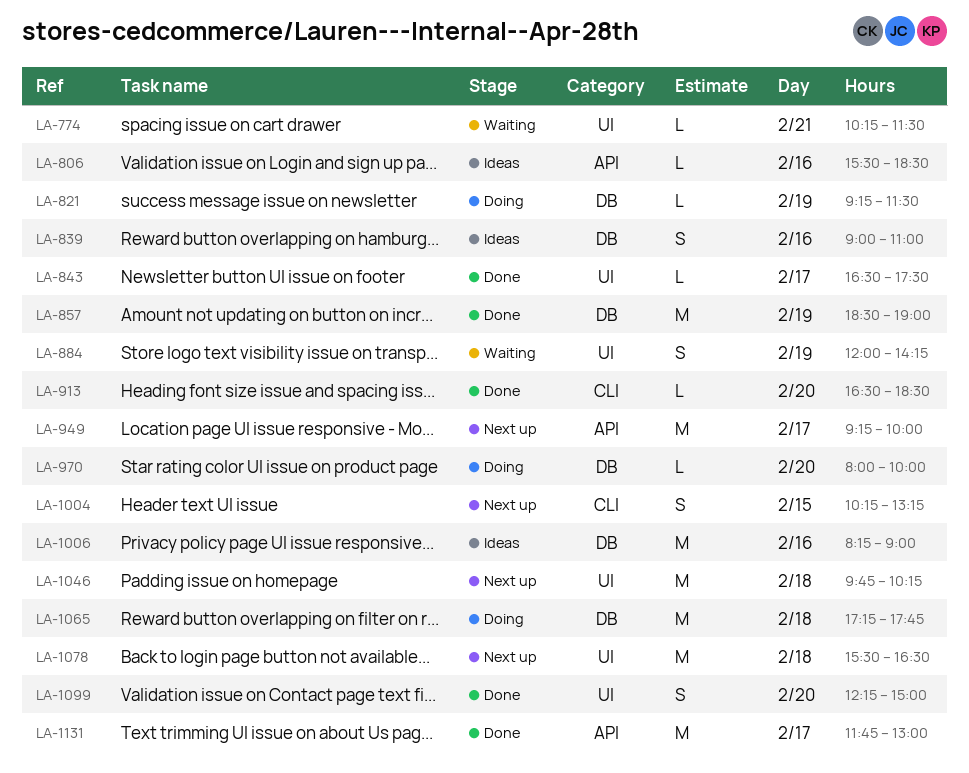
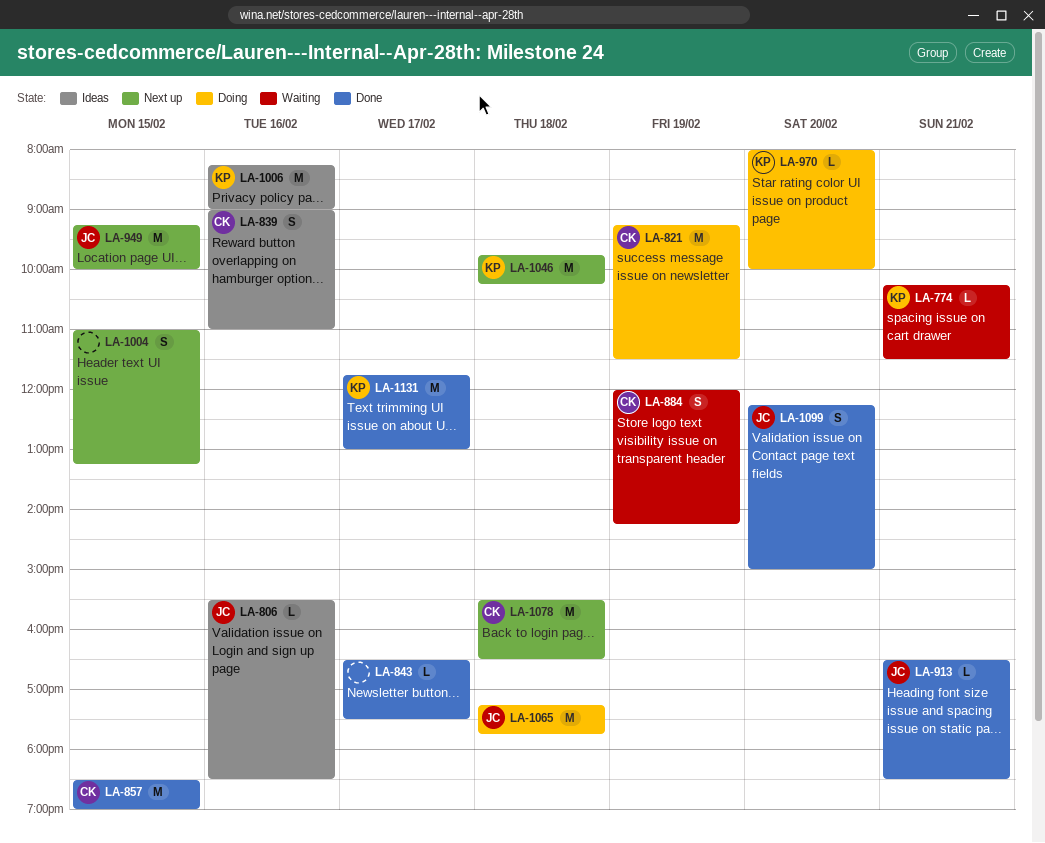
LA-821, estimate: L -> M
LA-857, day: Feb 19 -> Feb 15
LA-913, day: Feb 20 -> Feb 21
LA-949, day: Feb 17 -> Feb 15
LA-1004, begins: 10:15 -> 11:00

